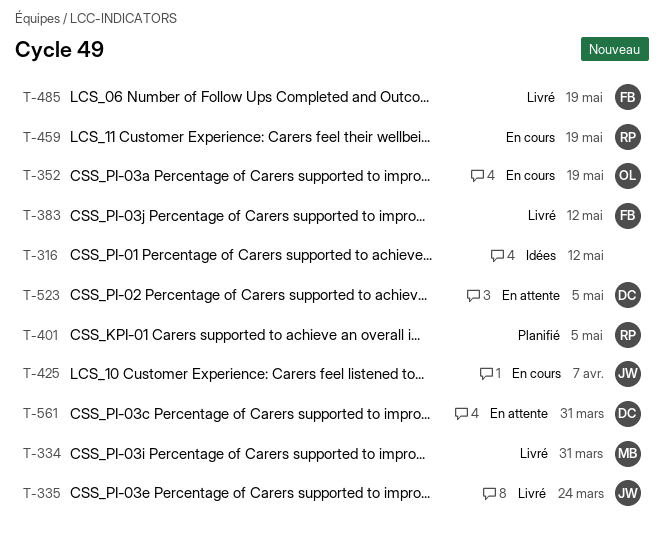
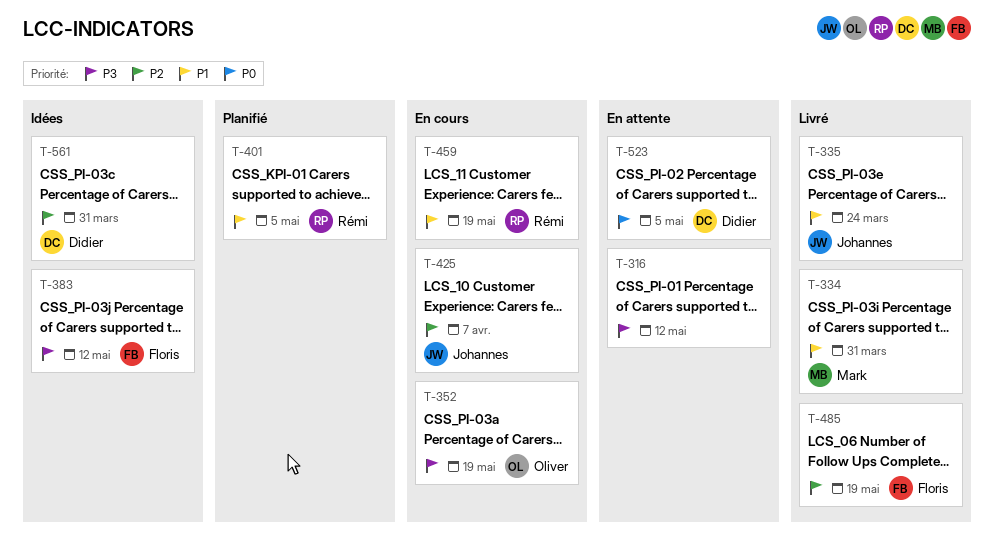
T-316, status: Idées -> En attente
T-383, status: Livré -> Idées
T-561, status: En attente -> Idées

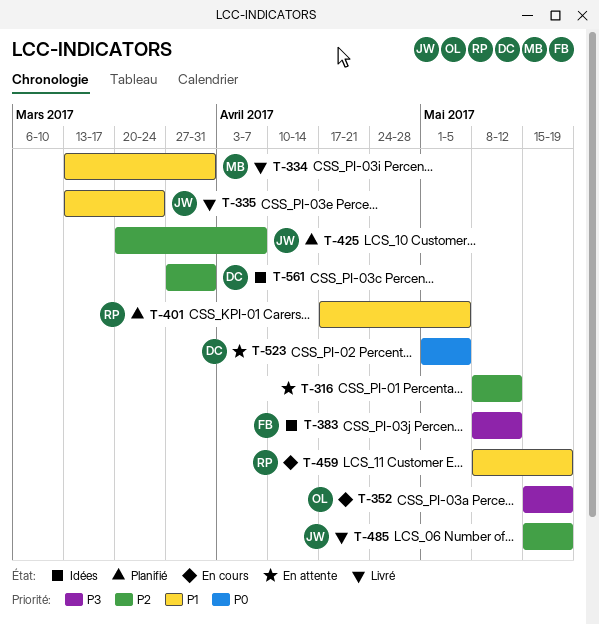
T-316, priority: P3 -> P2
T-425, status: En cours -> Planifié
T-485, owner: Floris -> Johannes

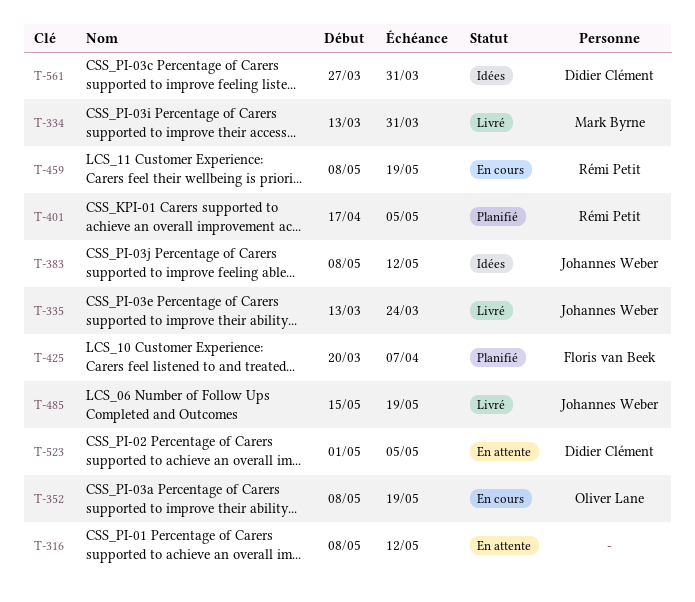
T-352, start: May 15 -> May 8
T-383, owner: Floris van Beek -> Johannes Weber
T-425, owner: Johannes Weber -> Floris van Beek

